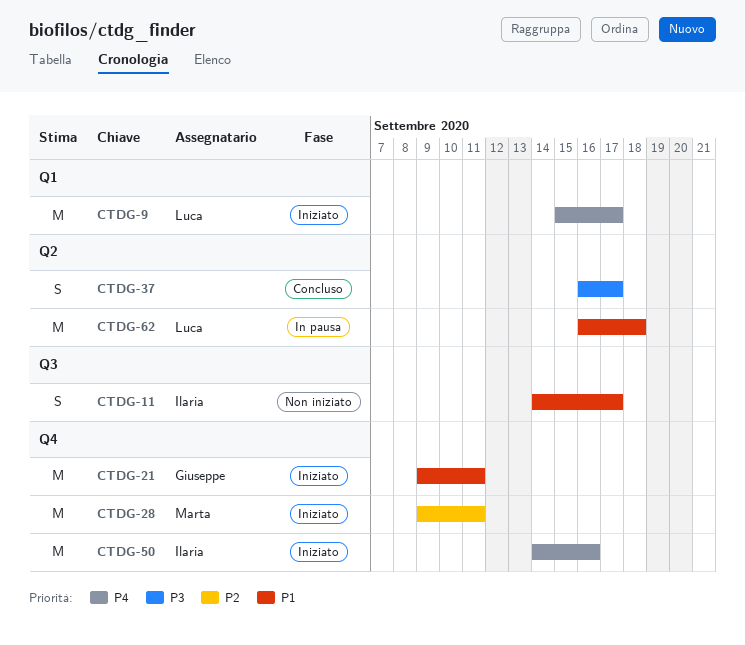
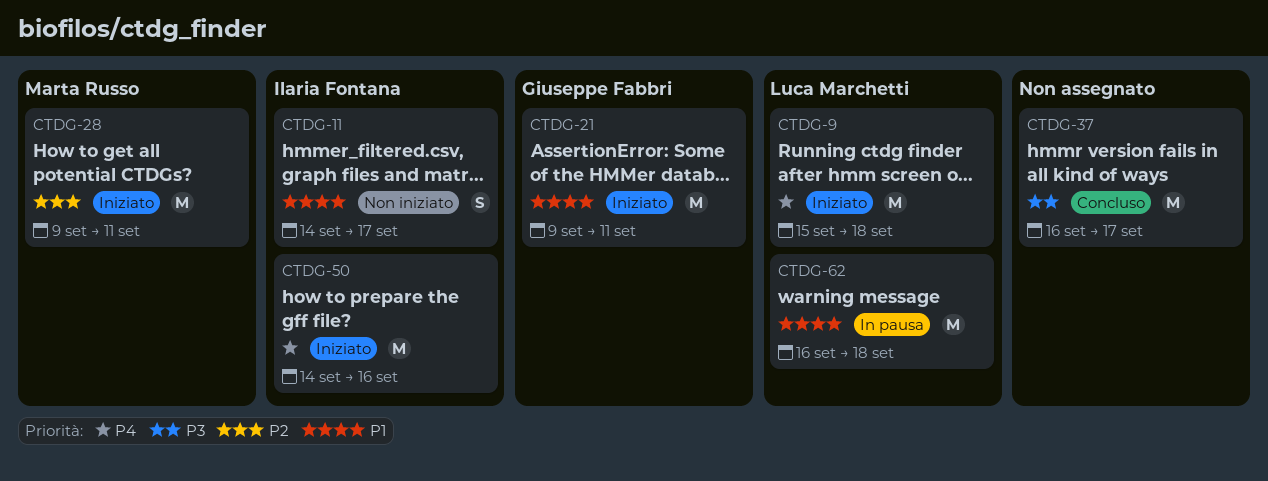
CTDG-9, due: Sep 17 -> Sep 18
CTDG-37, estimate: S -> M

